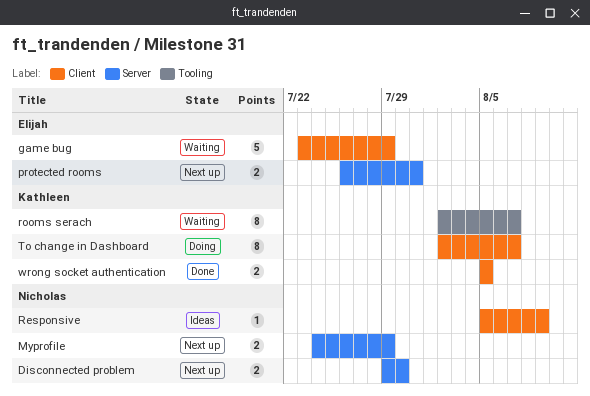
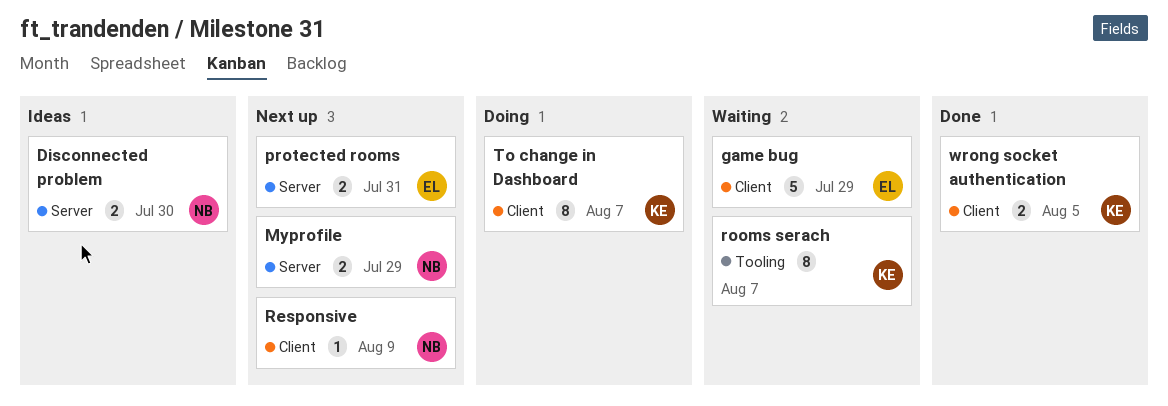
Disconnected problem, status: Next up -> Ideas
Responsive, status: Ideas -> Next up

